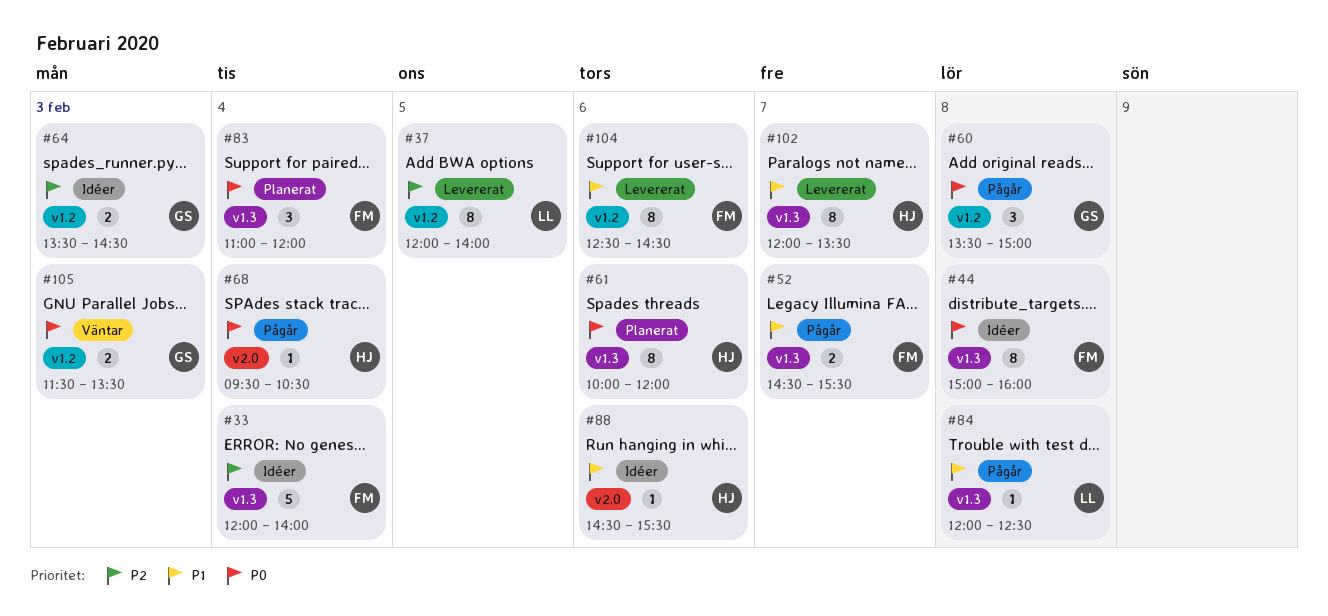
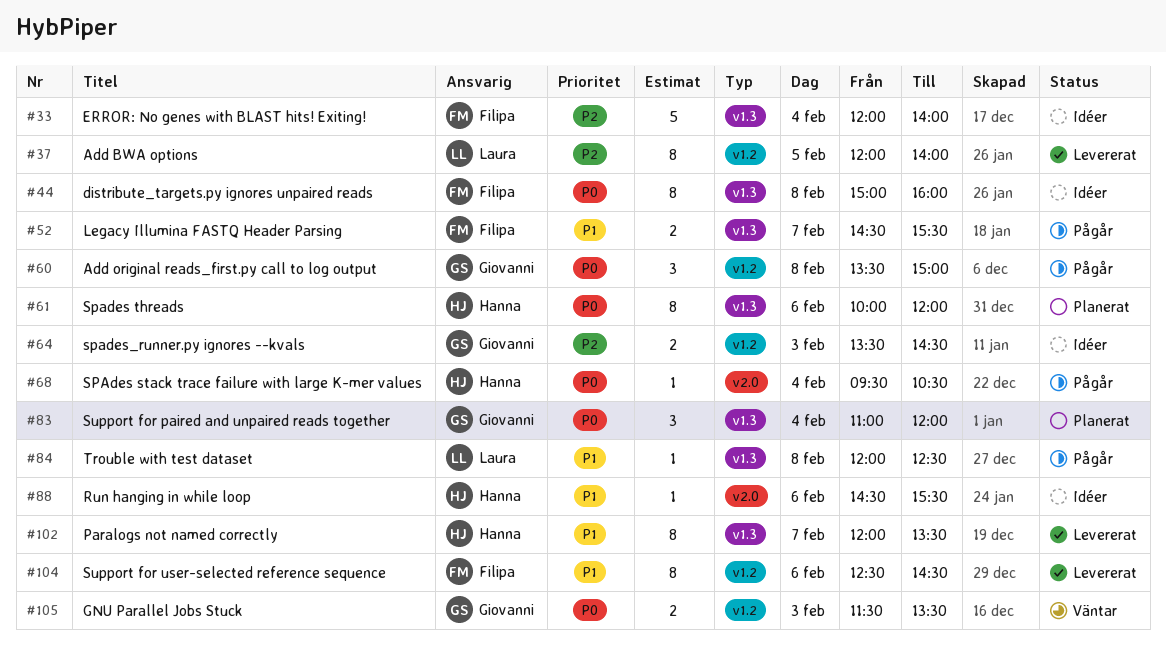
#83, owner: Filipa -> Giovanni

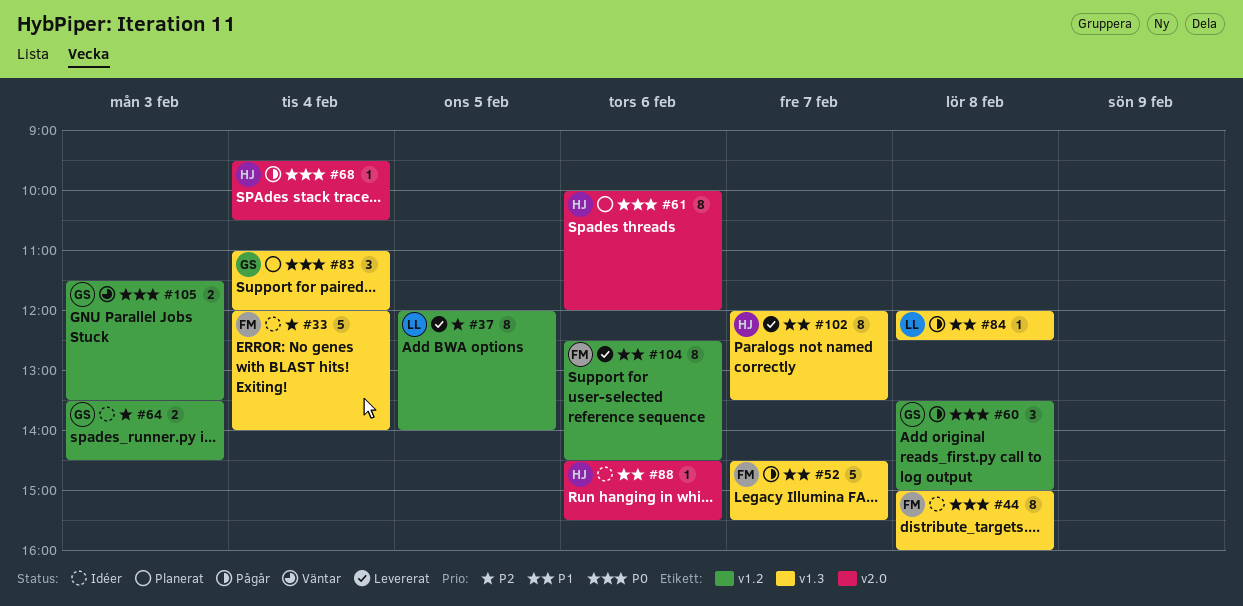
#52, estimate: 2 -> 5
#61, label: v1.3 -> v2.0

